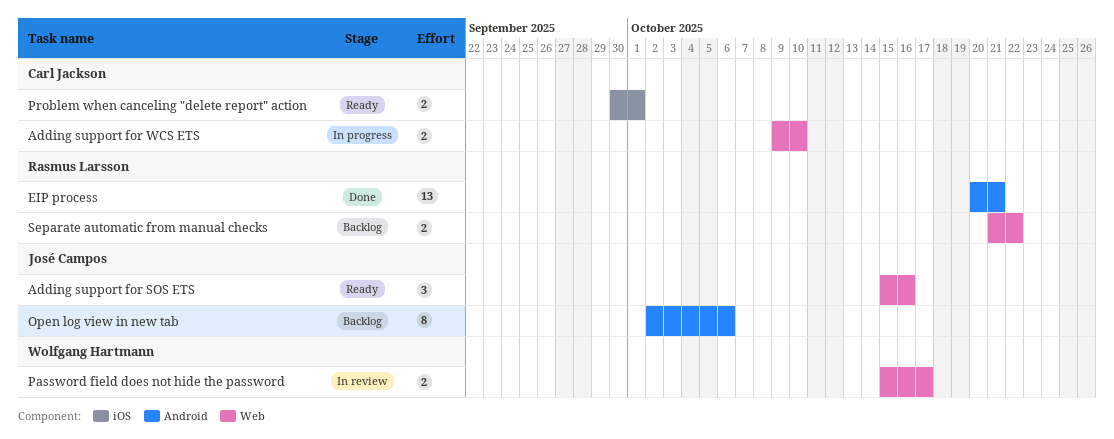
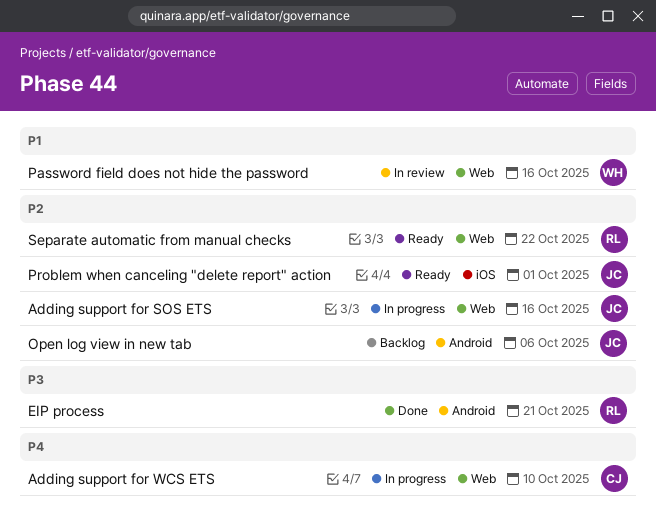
Adding support for SOS ETS, status: Ready -> In progress
Password field does not hide the password, due: Oct 17 -> Oct 16
Problem when canceling "delete report" action, owner: Carl Jackson -> José Campos
Separate automatic from manual checks, status: Backlog -> Ready

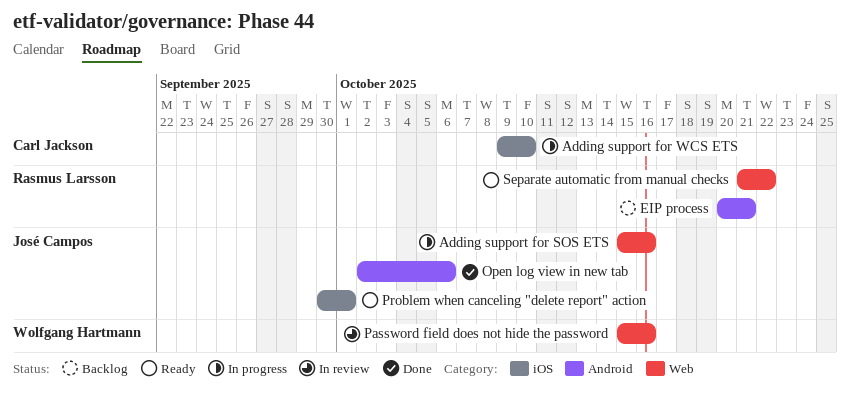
Adding support for WCS ETS, label: Web -> iOS
EIP process, status: Done -> Backlog
Open log view in new tab, status: Backlog -> Done

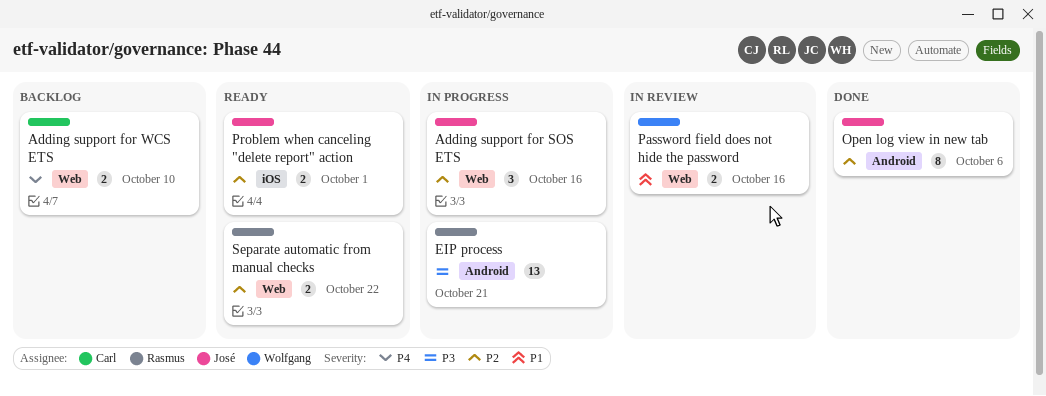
Adding support for WCS ETS, status: In progress -> Backlog
Adding support for WCS ETS, label: iOS -> Web
EIP process, status: Backlog -> In progress

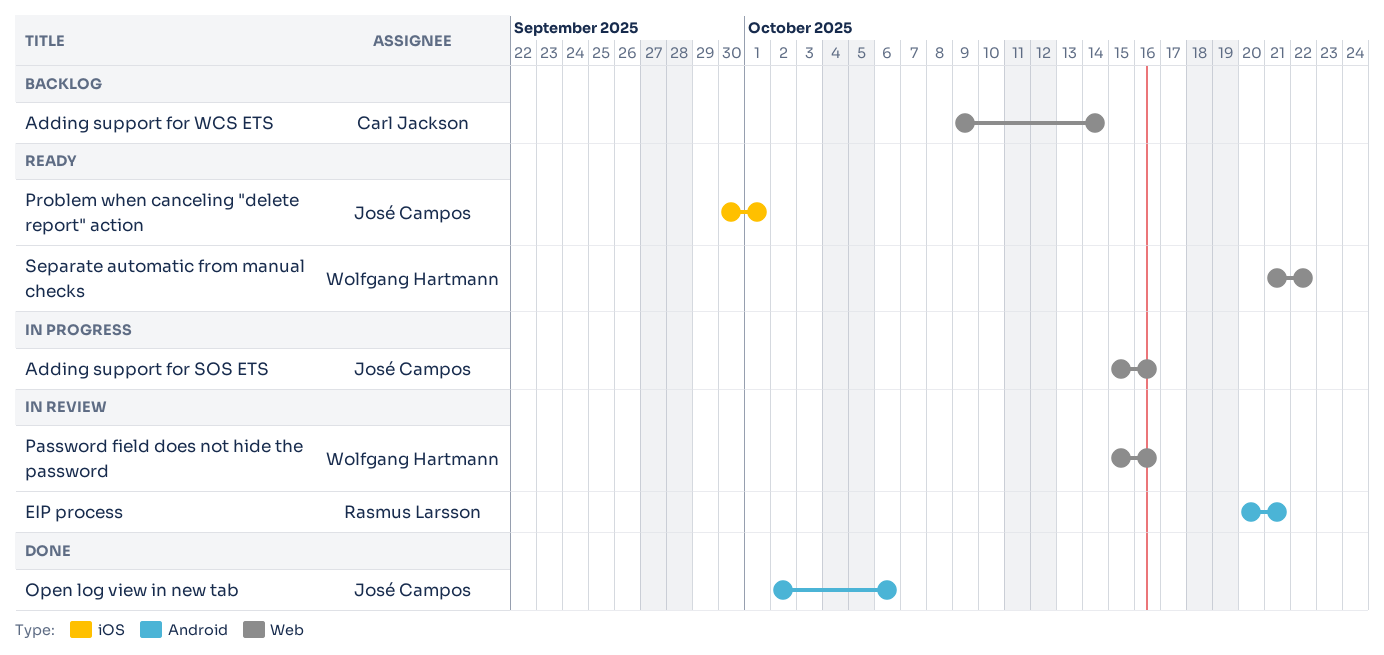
Adding support for WCS ETS, due: Oct 10 -> Oct 14
EIP process, status: In progress -> In review
Separate automatic from manual checks, owner: Rasmus Larsson -> Wolfgang Hartmann

